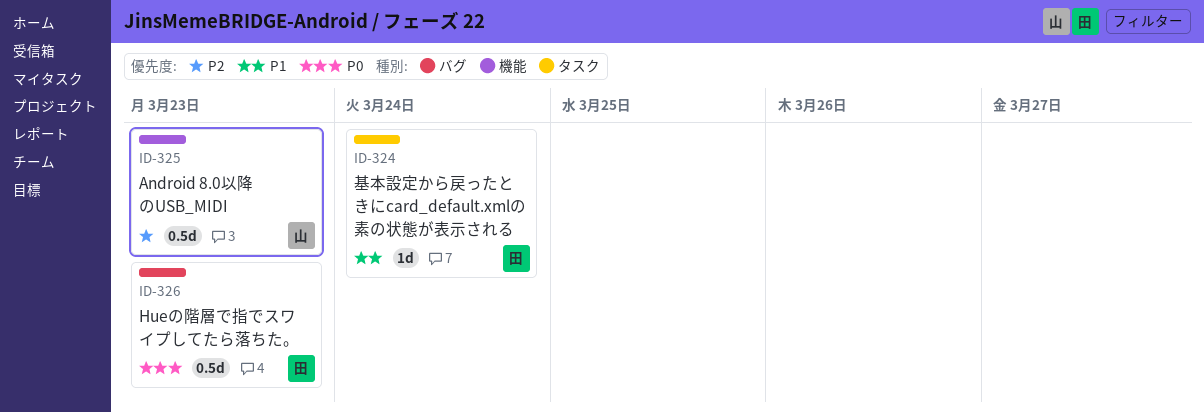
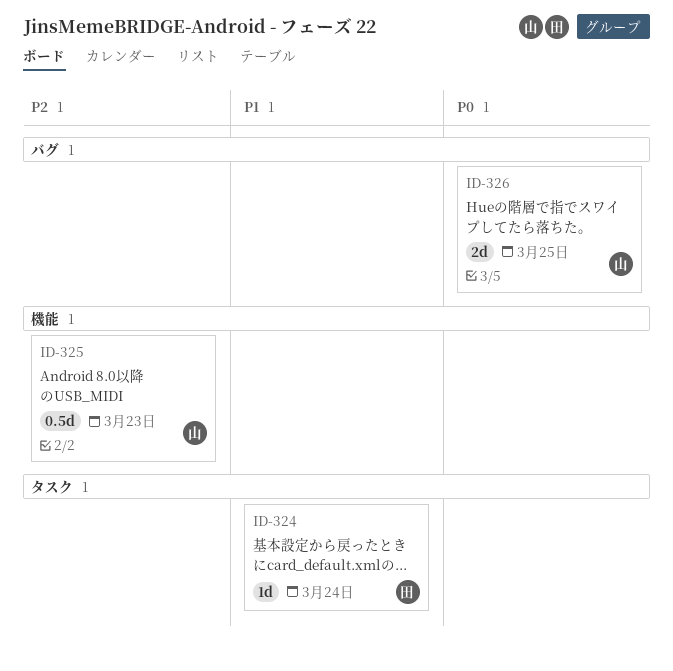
ID-326, owner: 田 -> 山
ID-326, estimate: 0.5d -> 2d
ID-326, due: Mar 23 -> Mar 25

